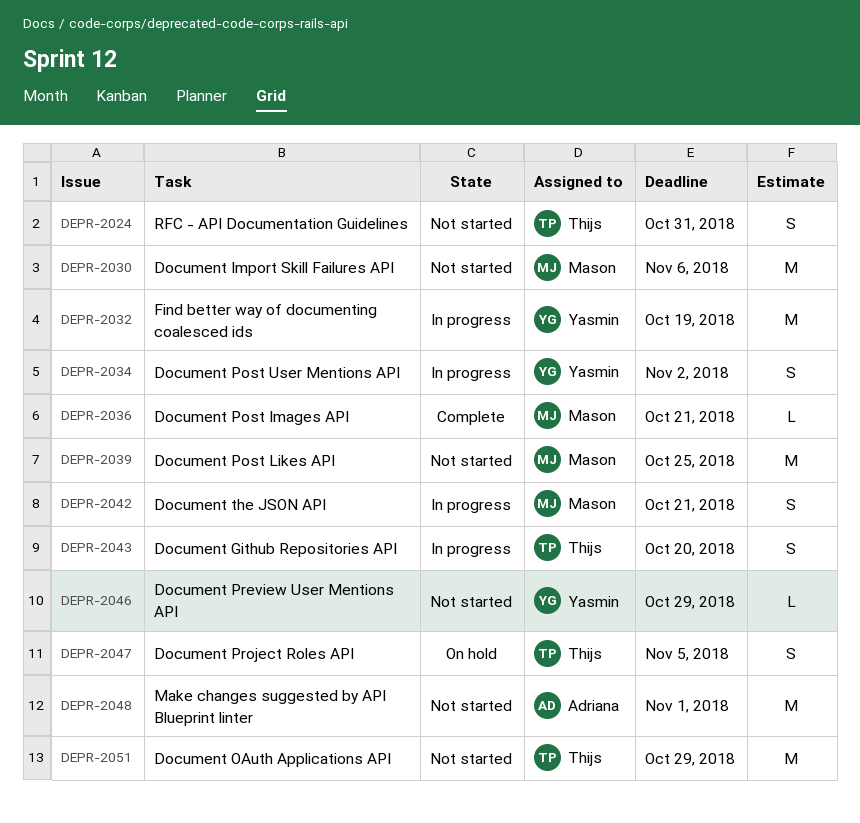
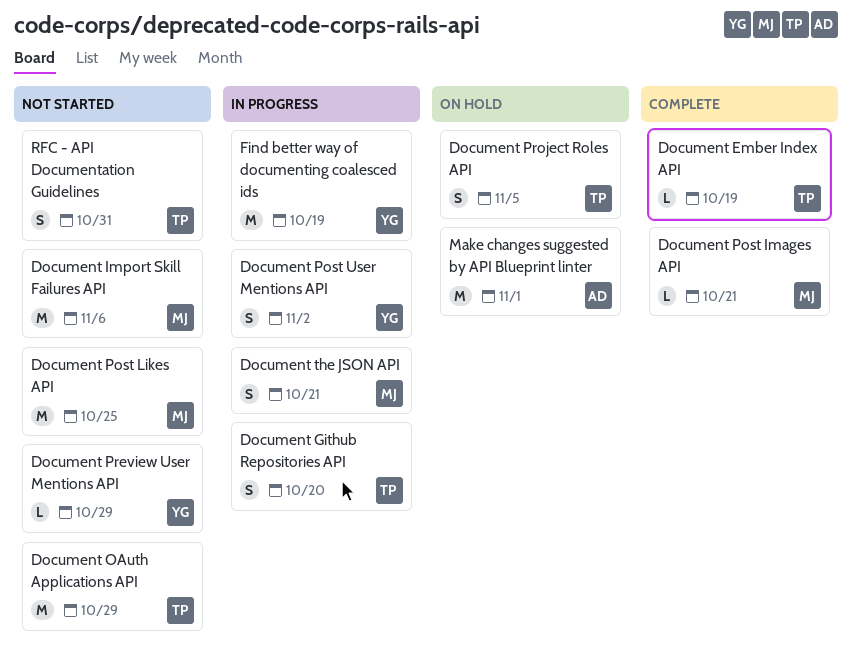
Document Ember Index API: none -> present
Make changes suggested by API Blueprint linter, status: Not started -> On hold

